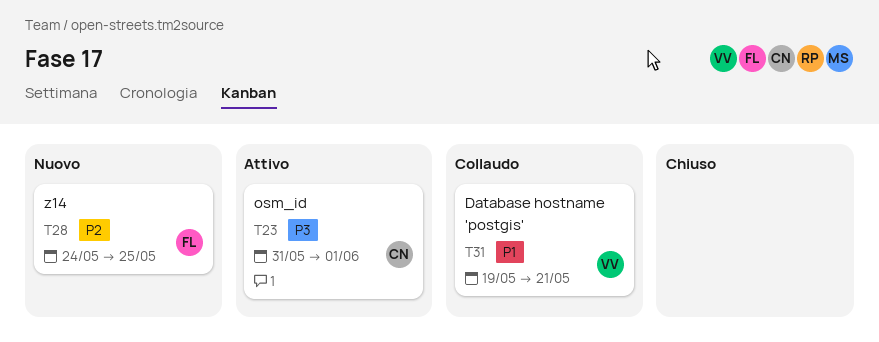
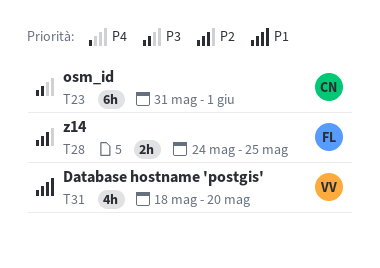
T31, start: May 19 -> May 18
T31, due: May 21 -> May 20

